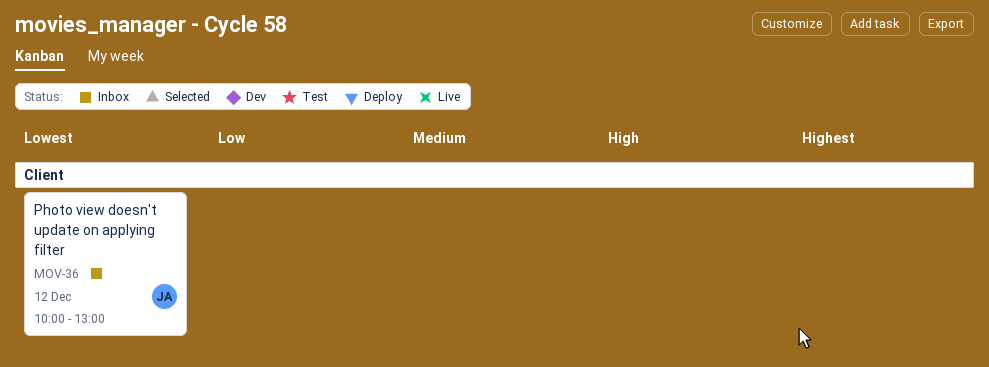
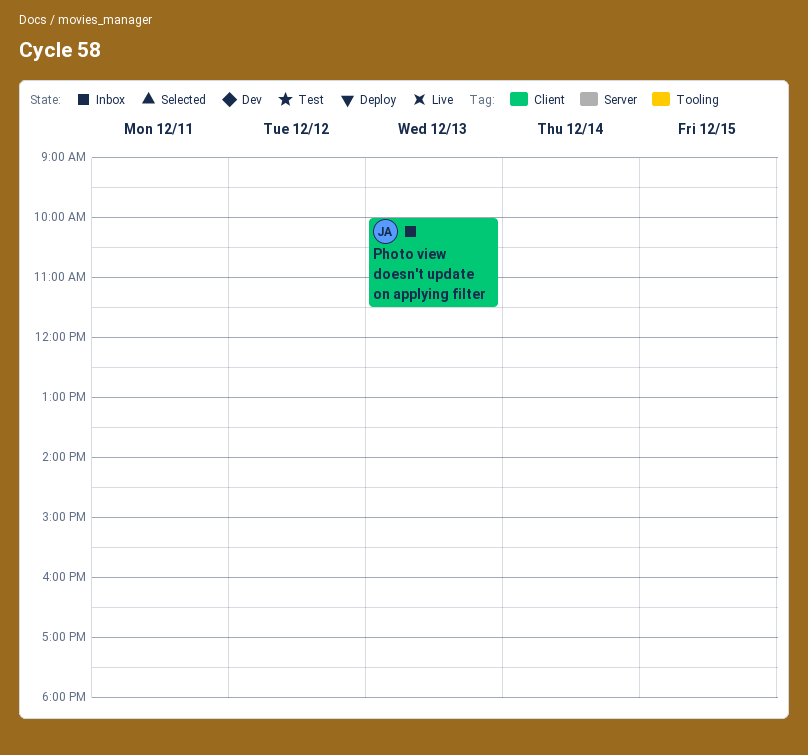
Photo view doesn't update on applying filter, day: Dec 12 -> Dec 13
Photo view doesn't update on applying filter, ends: 13:00 -> 11:30

